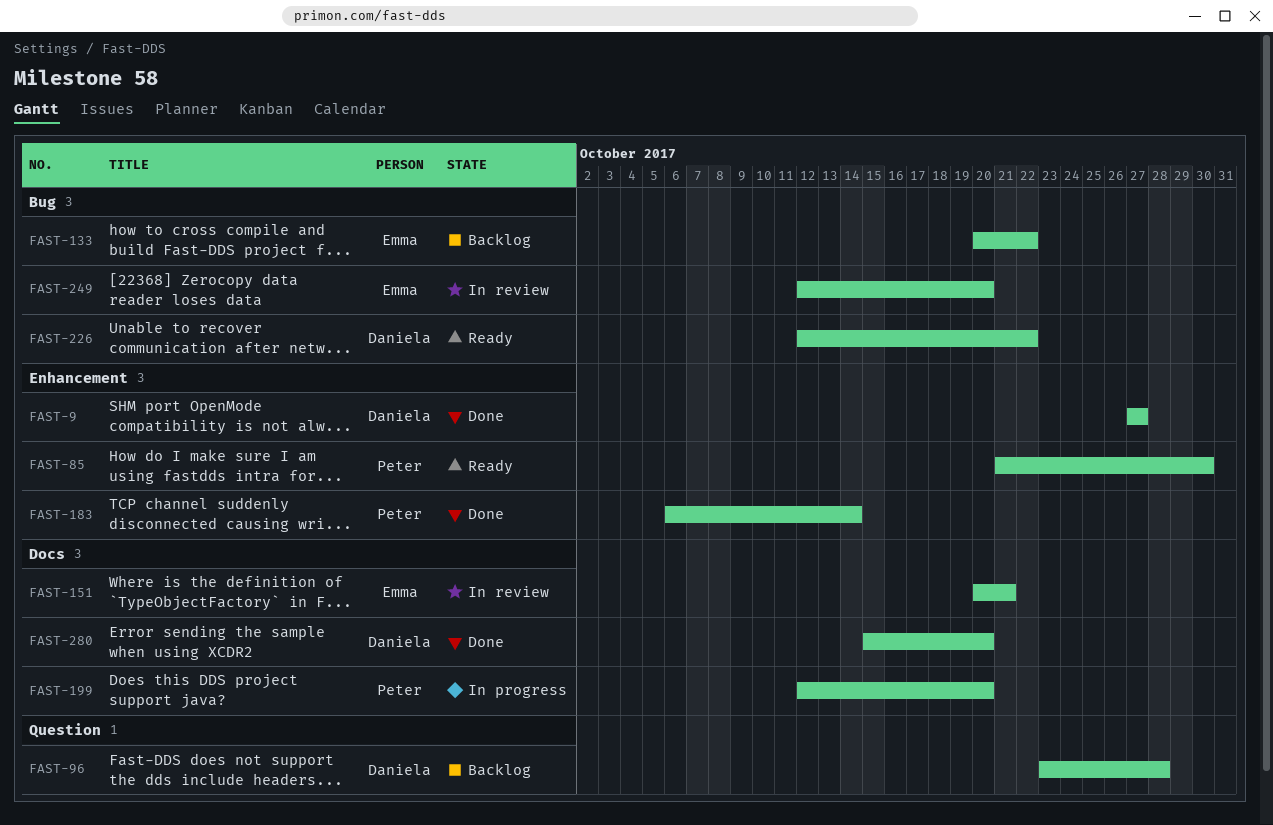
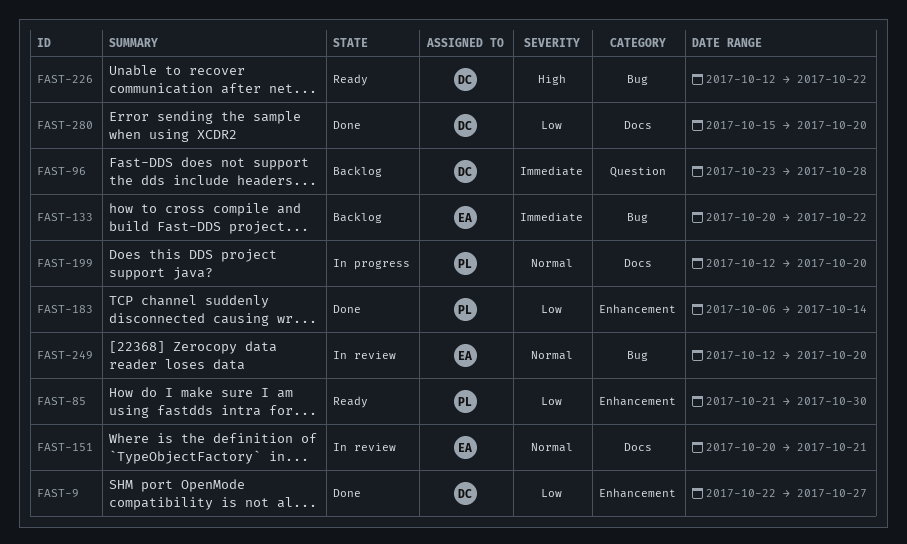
FAST-9, start: Oct 27 -> Oct 22

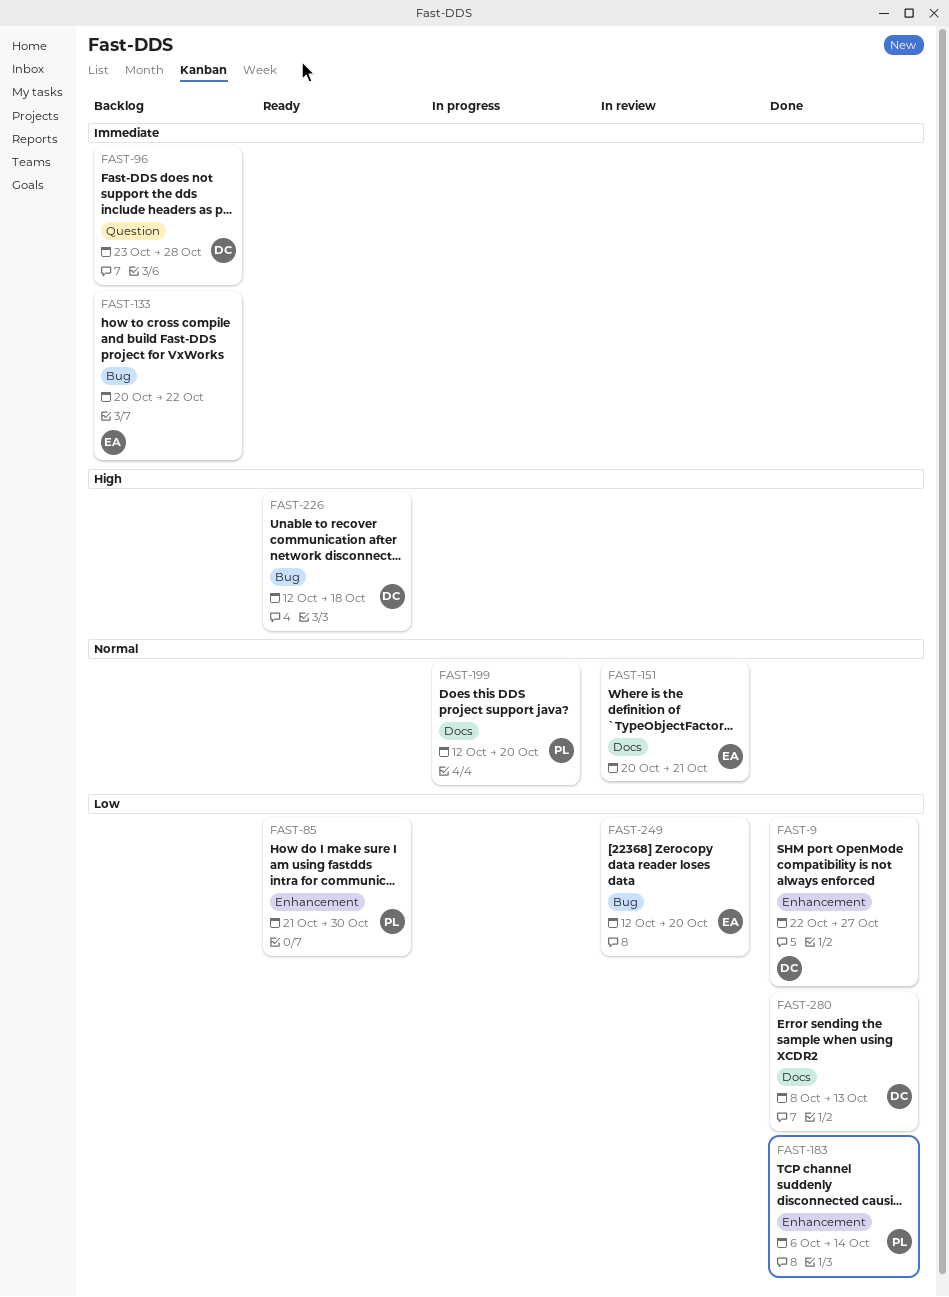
FAST-226, due: Oct 22 -> Oct 18
FAST-249, priority: Normal -> Low
FAST-280, start: Oct 15 -> Oct 8
FAST-280, due: Oct 20 -> Oct 13

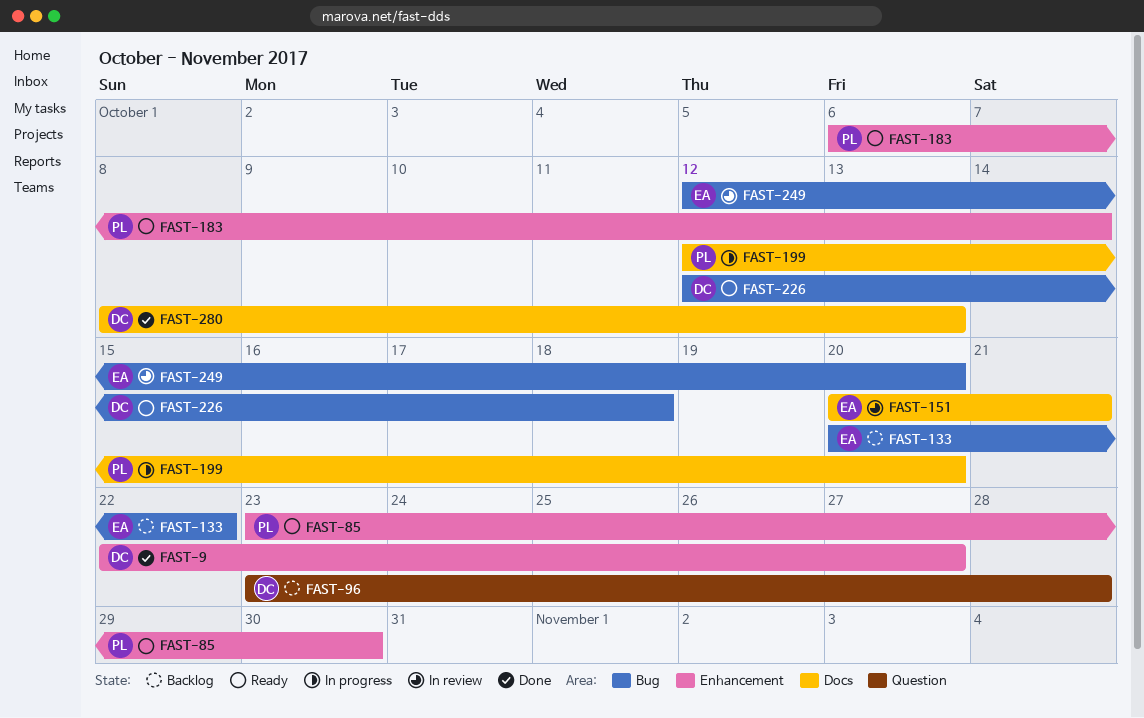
FAST-85, start: Oct 21 -> Oct 23
FAST-183, status: Done -> Ready

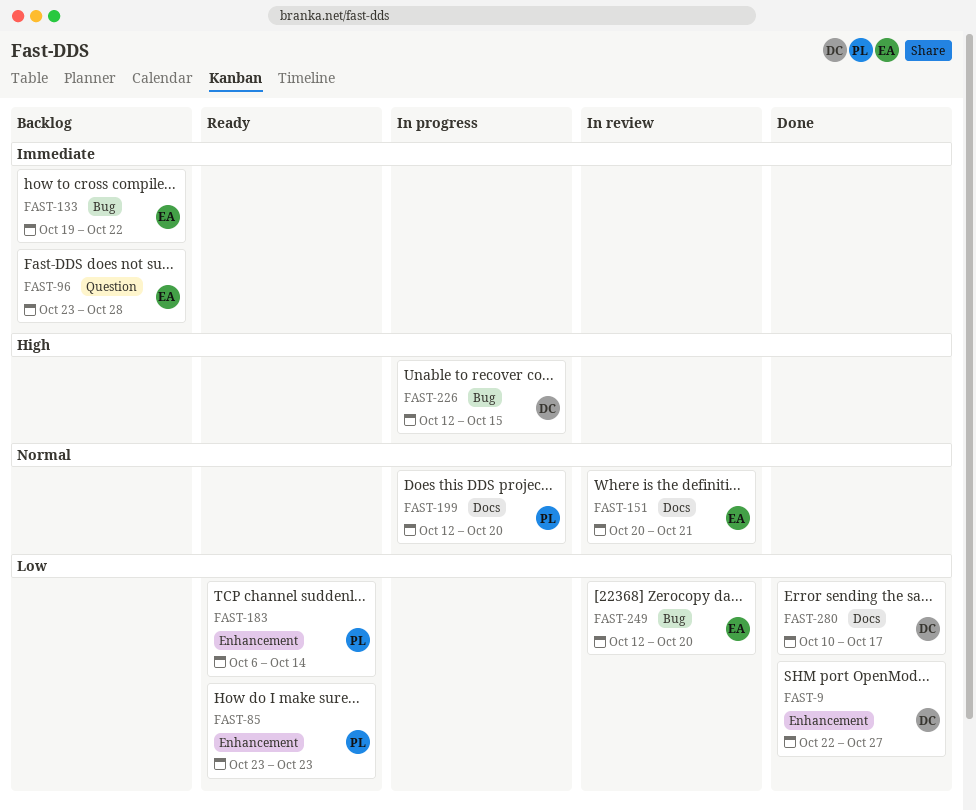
FAST-85, due: Oct 30 -> Oct 23
FAST-96, owner: DC -> EA
FAST-133, start: Oct 20 -> Oct 19
FAST-226, status: Ready -> In progress
FAST-226, due: Oct 18 -> Oct 15
FAST-280, start: Oct 8 -> Oct 10
FAST-280, due: Oct 13 -> Oct 17

